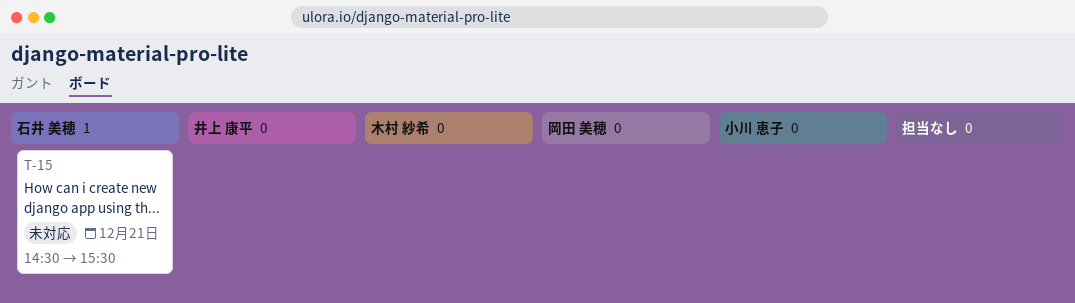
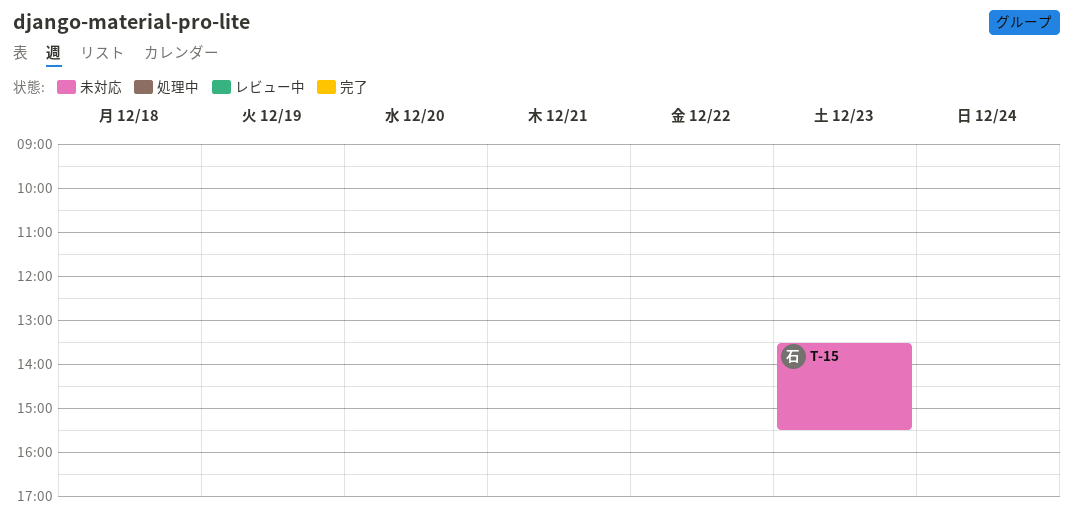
T-15, day: Dec 21 -> Dec 23
T-15, begins: 14:30 -> 13:30

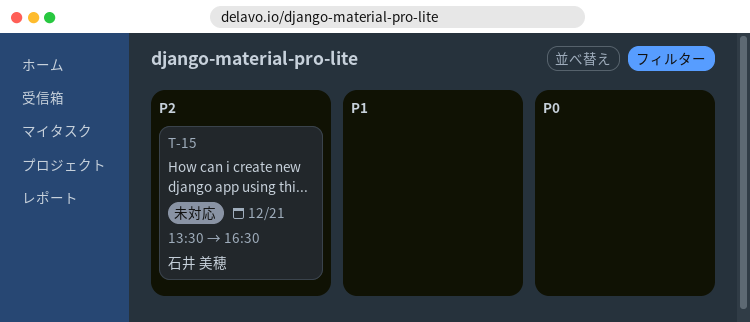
T-15, day: Dec 23 -> Dec 21
T-15, ends: 15:30 -> 16:30

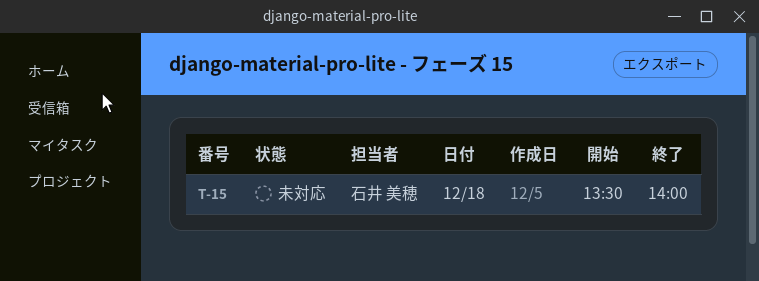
T-15, day: Dec 21 -> Dec 18
T-15, ends: 16:30 -> 14:00

